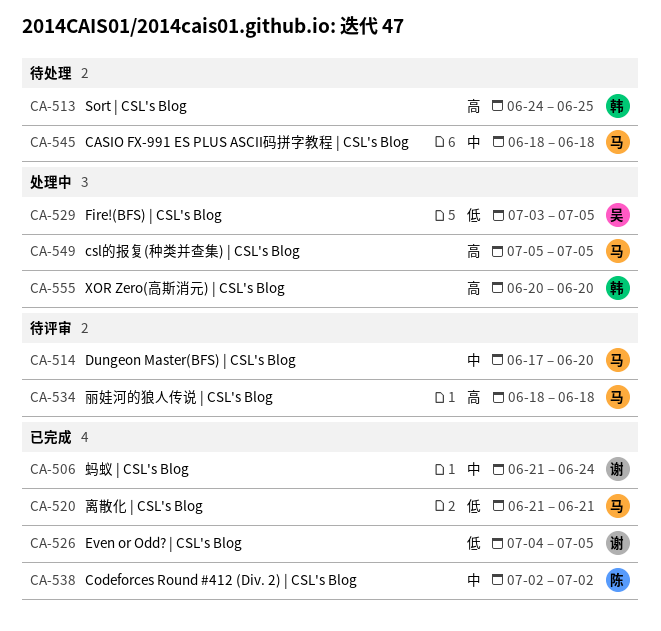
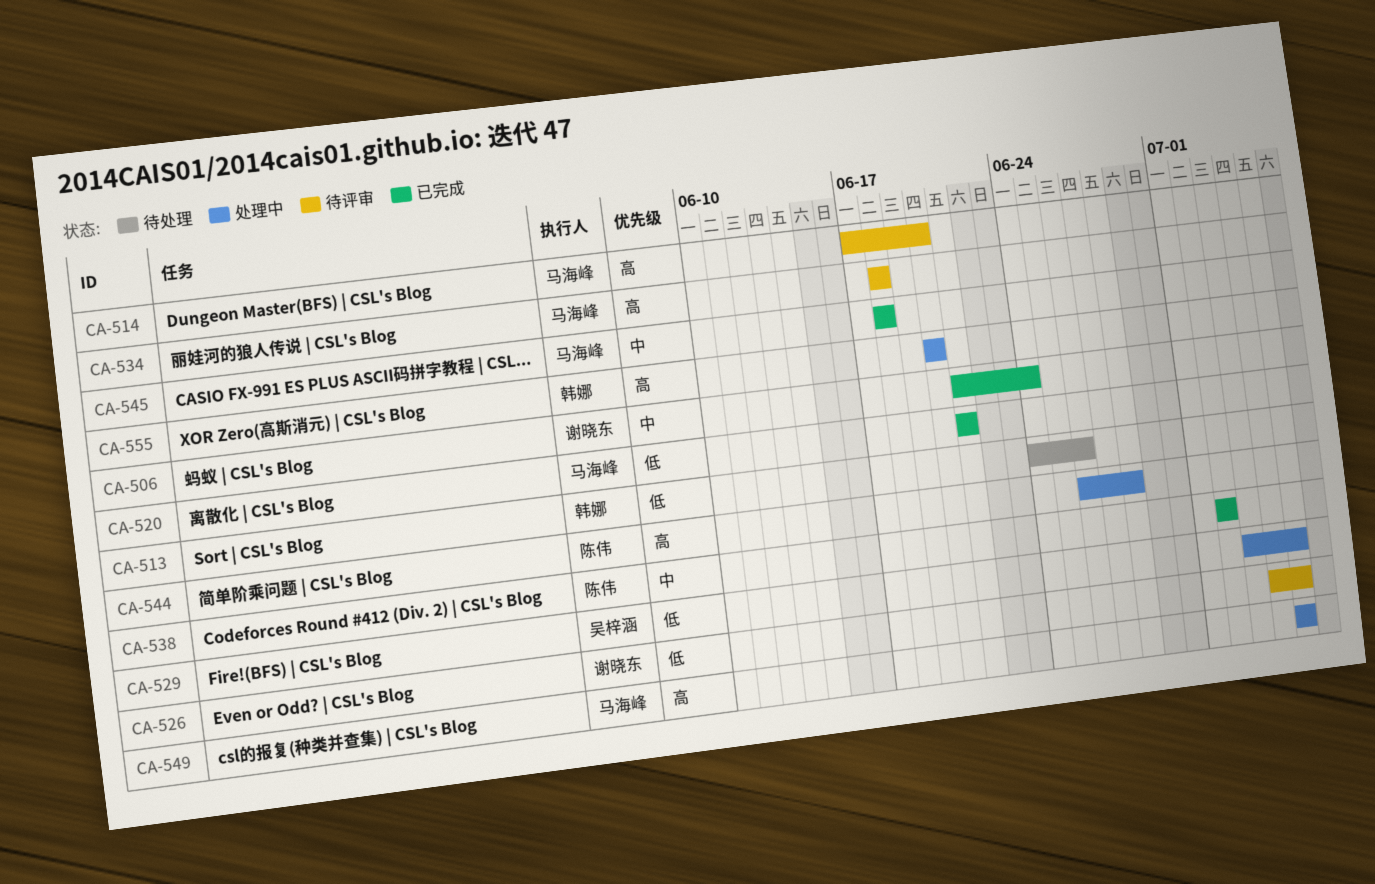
CA-513, priority: 高 -> 低
CA-513, due: Jun 25 -> Jun 26
CA-514, priority: 中 -> 高
CA-526, status: 已完成 -> 待评审
CA-544: none -> present
CA-545, status: 待处理 -> 已完成

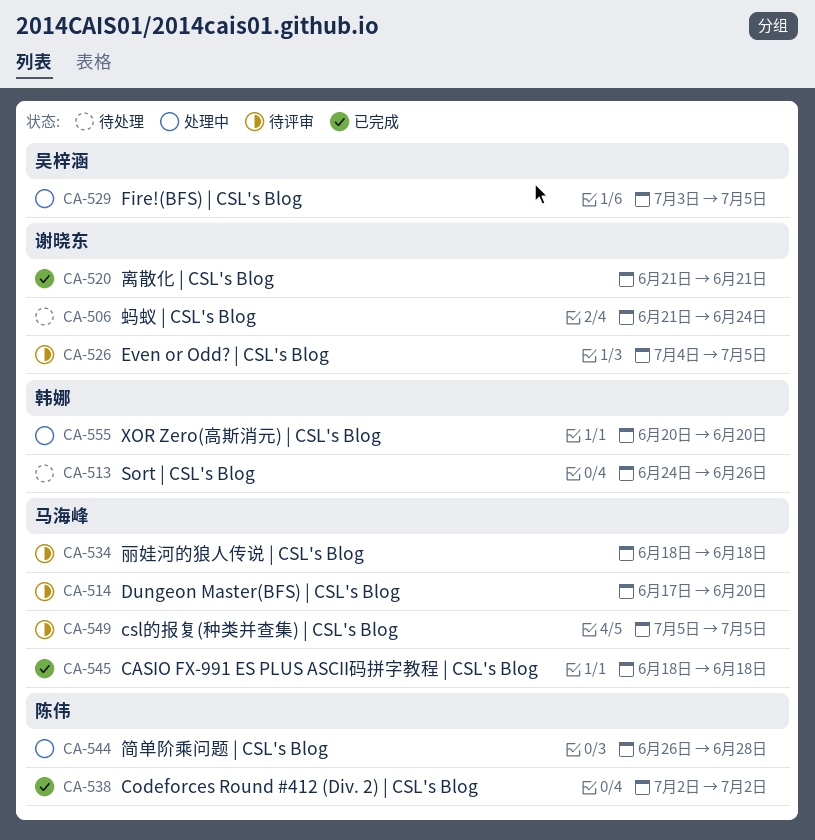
CA-506, status: 已完成 -> 待处理
CA-520, owner: 马海峰 -> 谢晓东
CA-549, status: 处理中 -> 待评审

